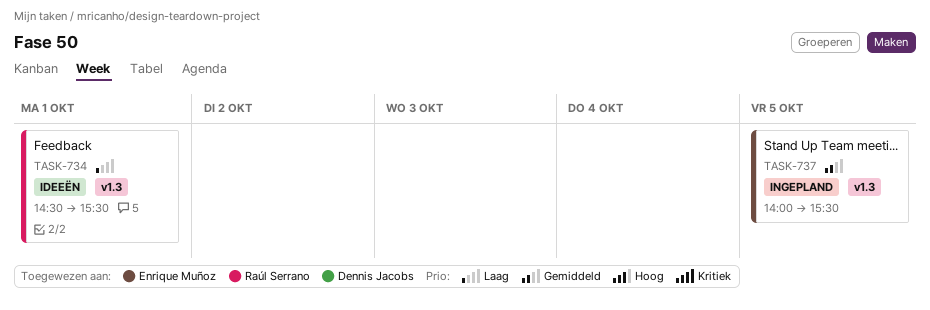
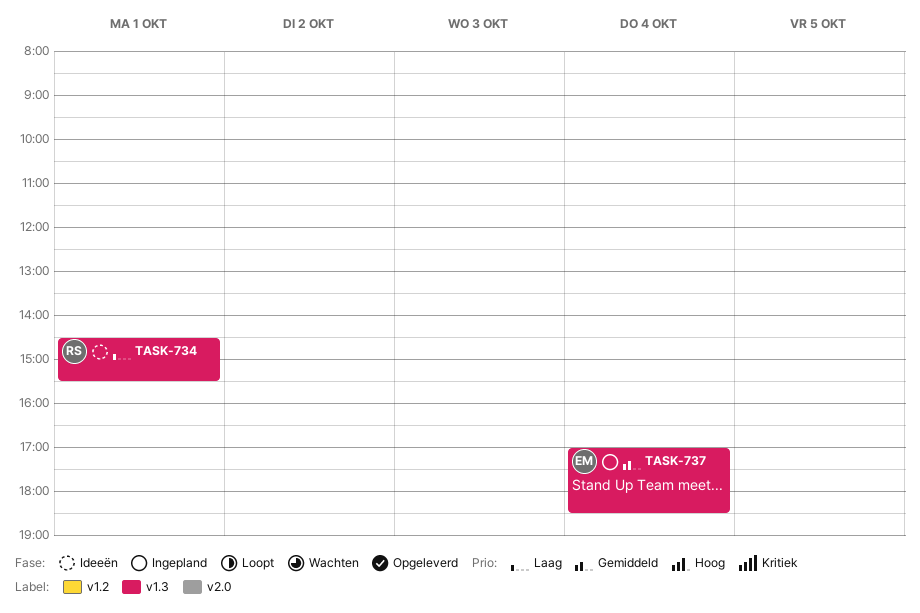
TASK-737, day: Oct 5 -> Oct 4
TASK-737, begins: 14:00 -> 17:00
TASK-737, ends: 15:30 -> 18:30

